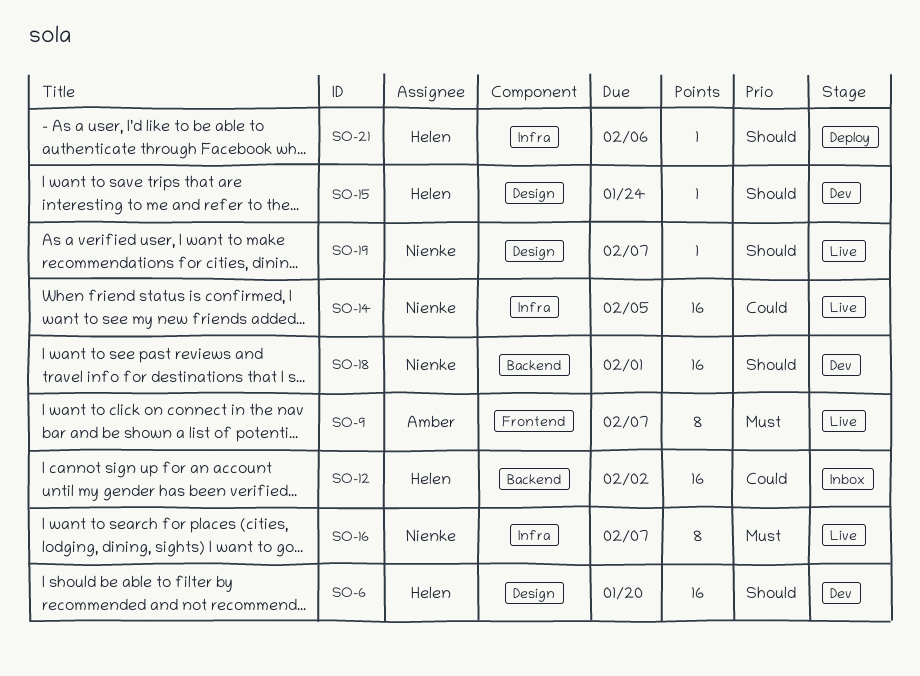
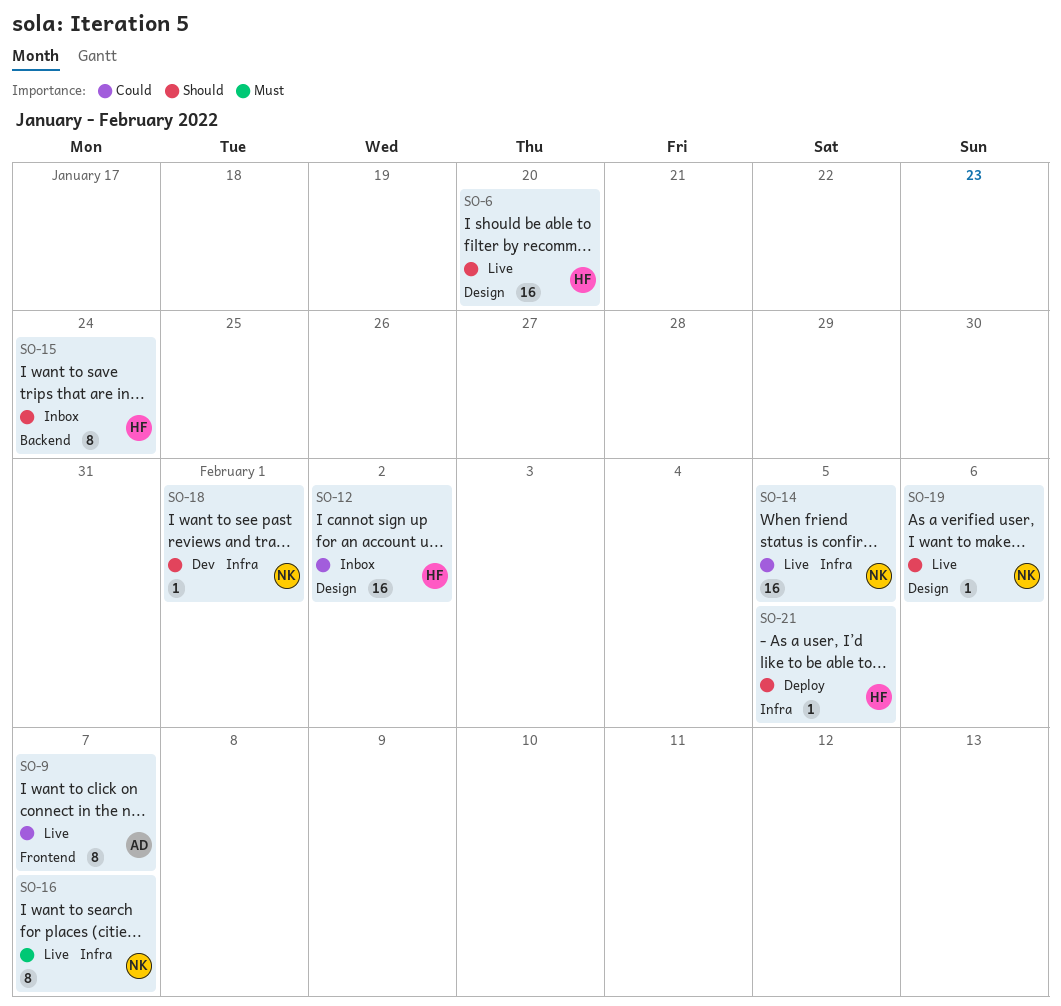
SO-6, status: Dev -> Live
SO-9, priority: Must -> Could
SO-12, label: Backend -> Design
SO-15, status: Dev -> Inbox
SO-15, label: Design -> Backend
SO-15, estimate: 1 -> 8
SO-18, label: Backend -> Infra
SO-18, estimate: 16 -> 1
SO-19, due: Feb 7 -> Feb 6
SO-21, due: Feb 6 -> Feb 5

